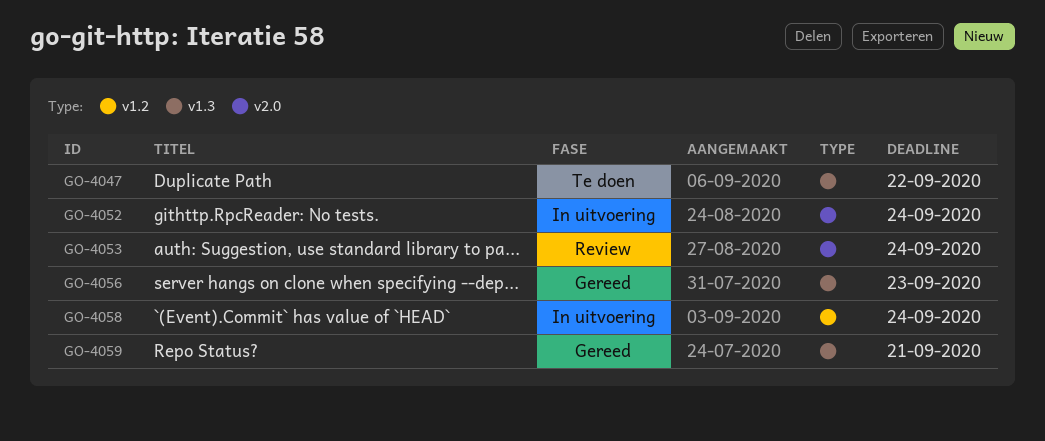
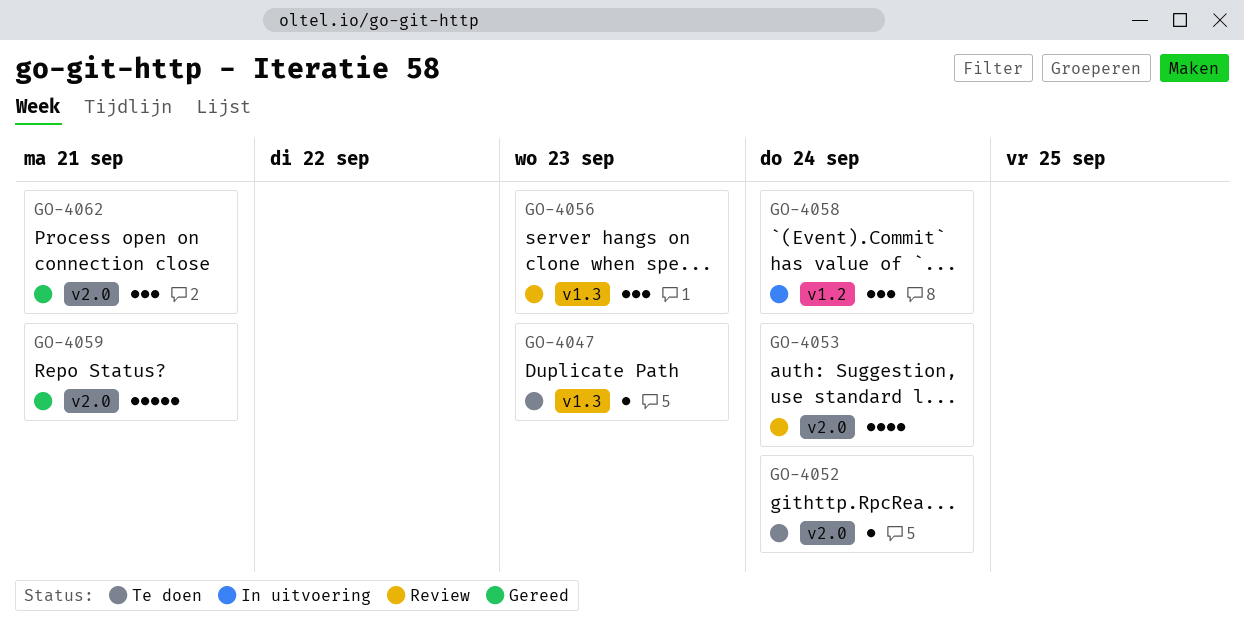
GO-4047, due: Sep 22 -> Sep 23
GO-4052, status: In uitvoering -> Te doen
GO-4056, status: Gereed -> Review
GO-4059, label: v1.3 -> v2.0
GO-4062: none -> present

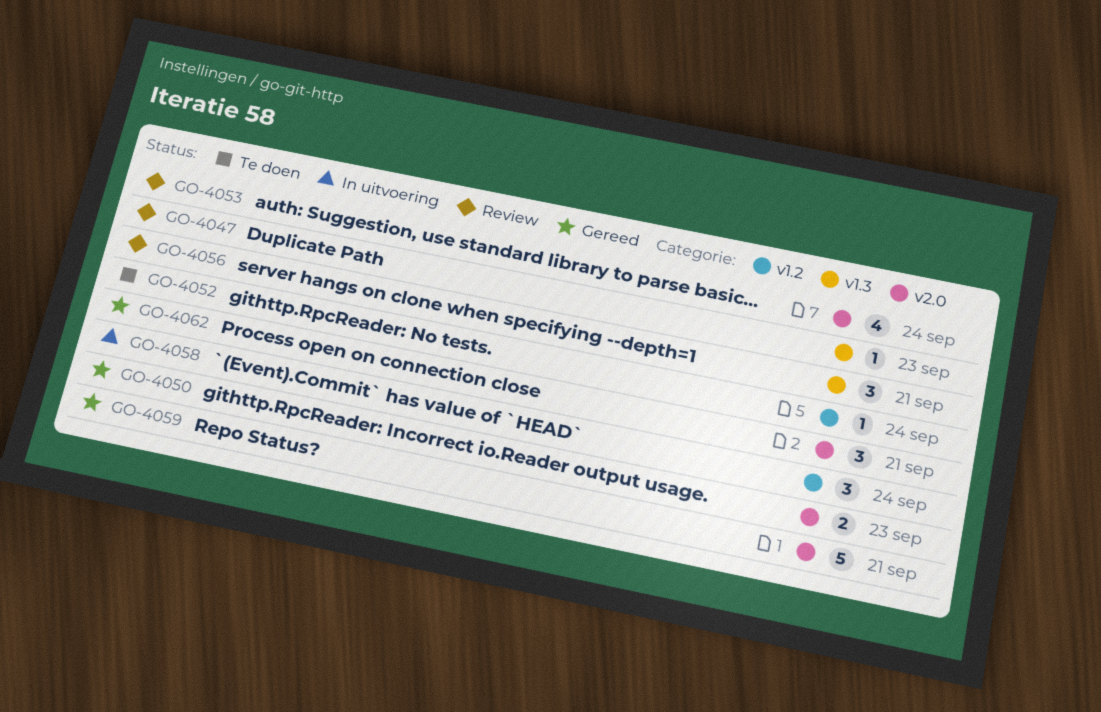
GO-4047, status: Te doen -> Review
GO-4050: none -> present
GO-4052, label: v2.0 -> v1.2
GO-4056, due: Sep 23 -> Sep 21

